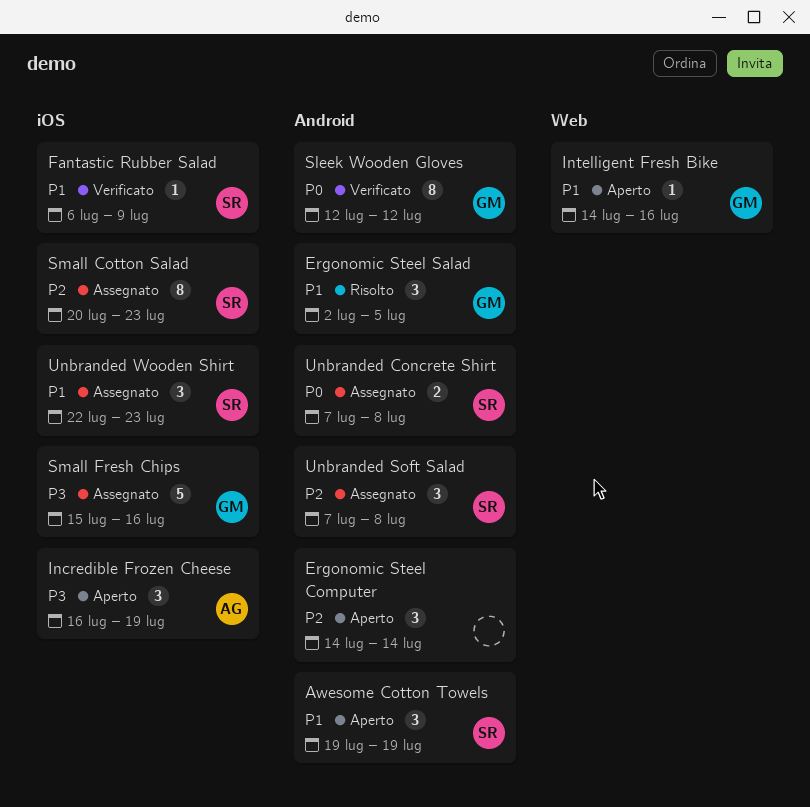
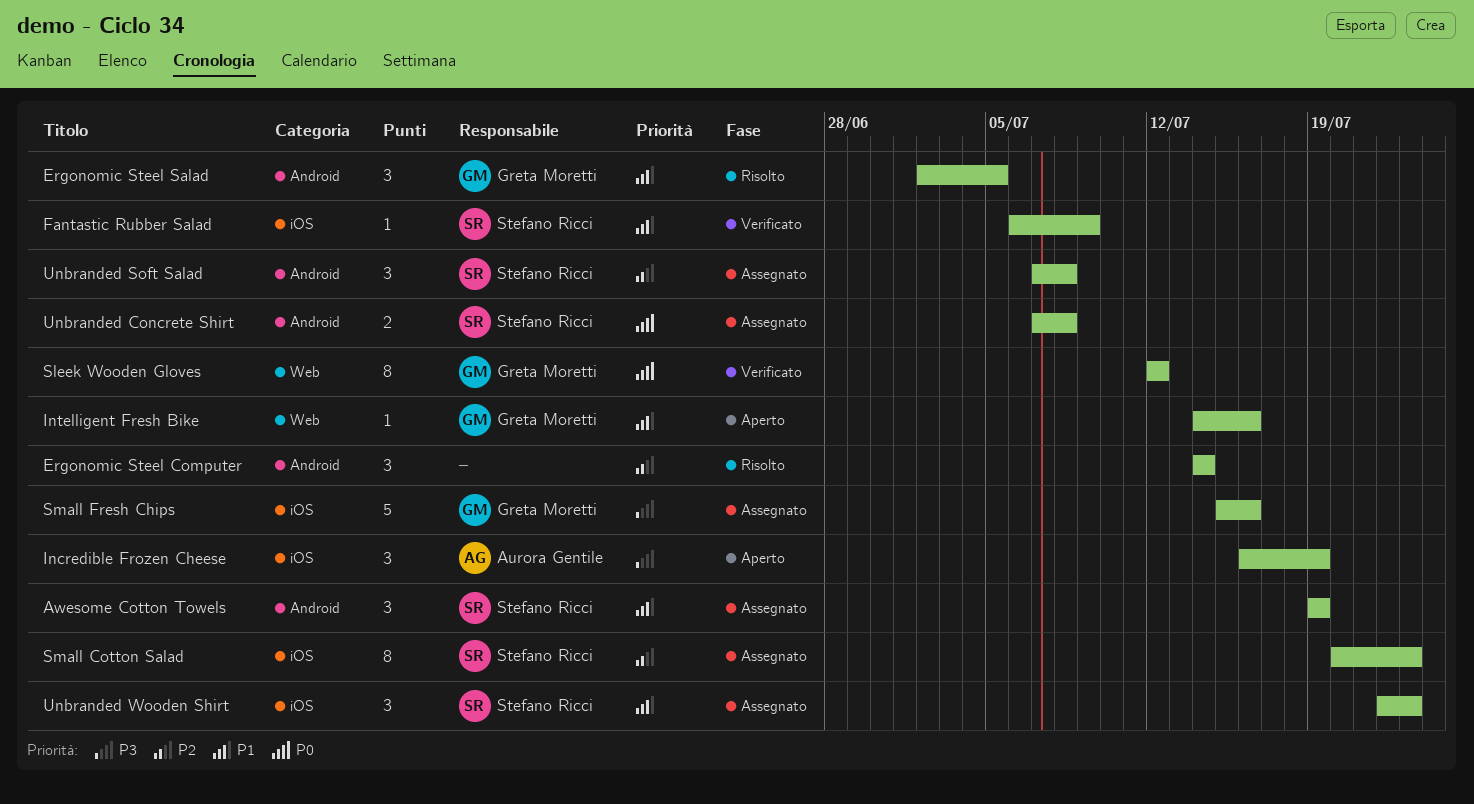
Awesome Cotton Towels, status: Aperto -> Assegnato
Ergonomic Steel Computer, status: Aperto -> Risolto
Sleek Wooden Gloves, label: Android -> Web

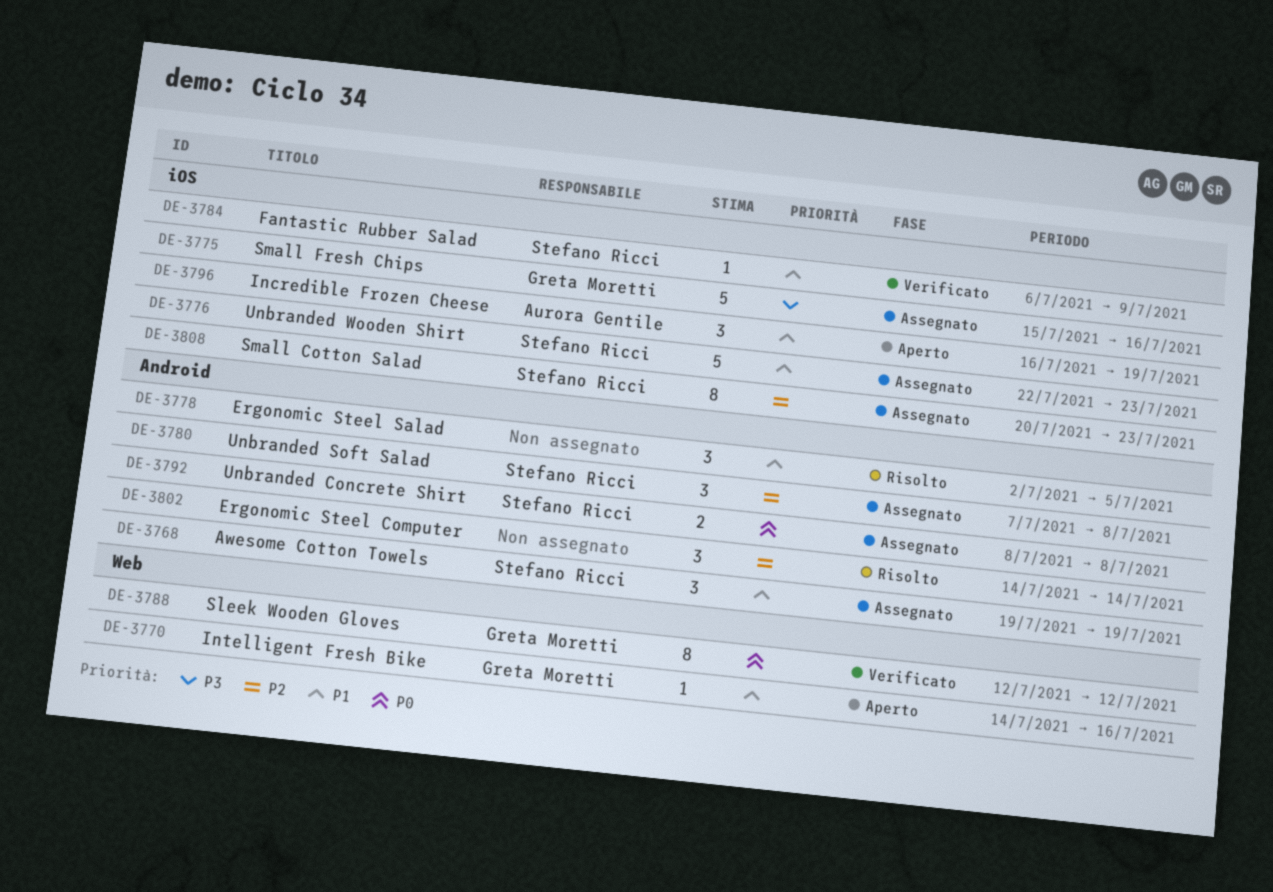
Ergonomic Steel Salad, owner: Greta Moretti -> none
Incredible Frozen Cheese, priority: P3 -> P1
Unbranded Concrete Shirt, start: Jul 7 -> Jul 8
Unbranded Wooden Shirt, estimate: 3 -> 5

